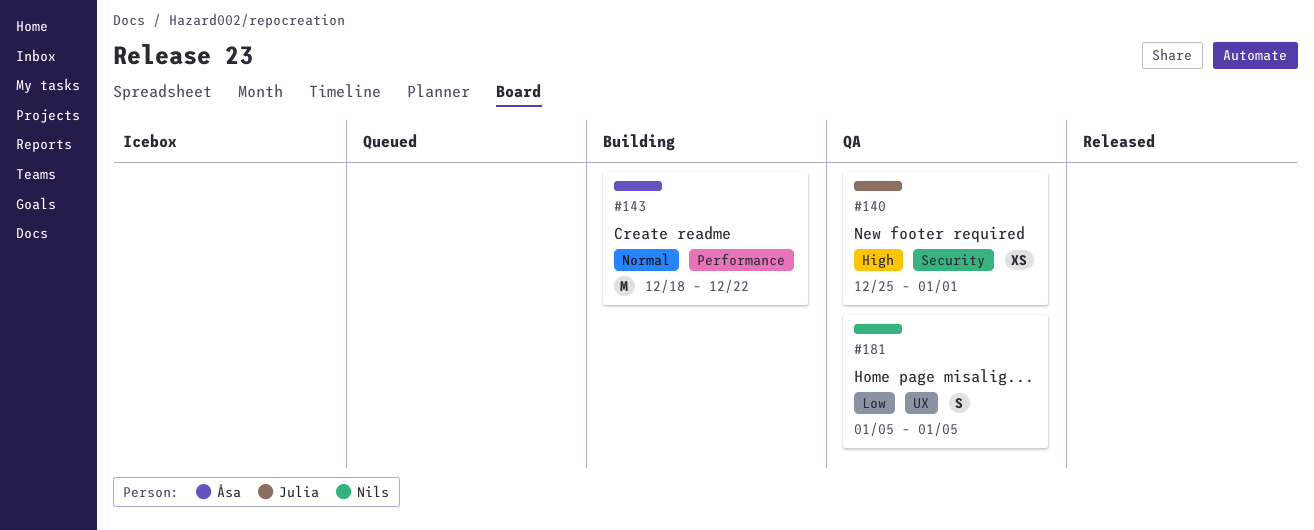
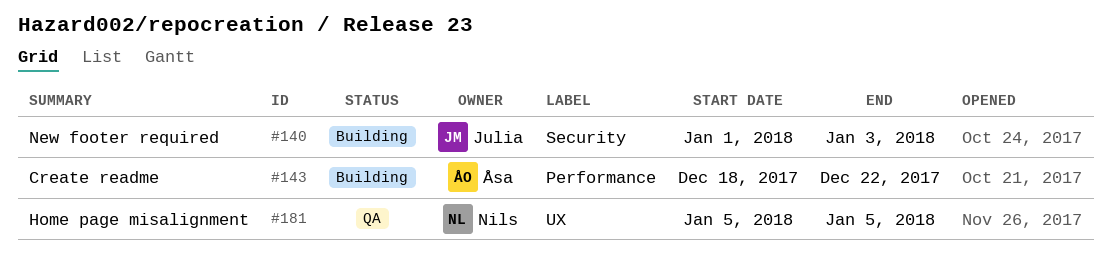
#140, status: QA -> Building
#140, start: Dec 25 -> Jan 1
#140, due: Jan 1 -> Jan 3

